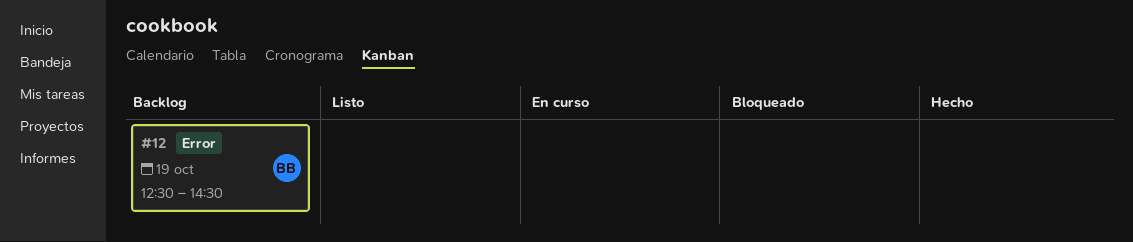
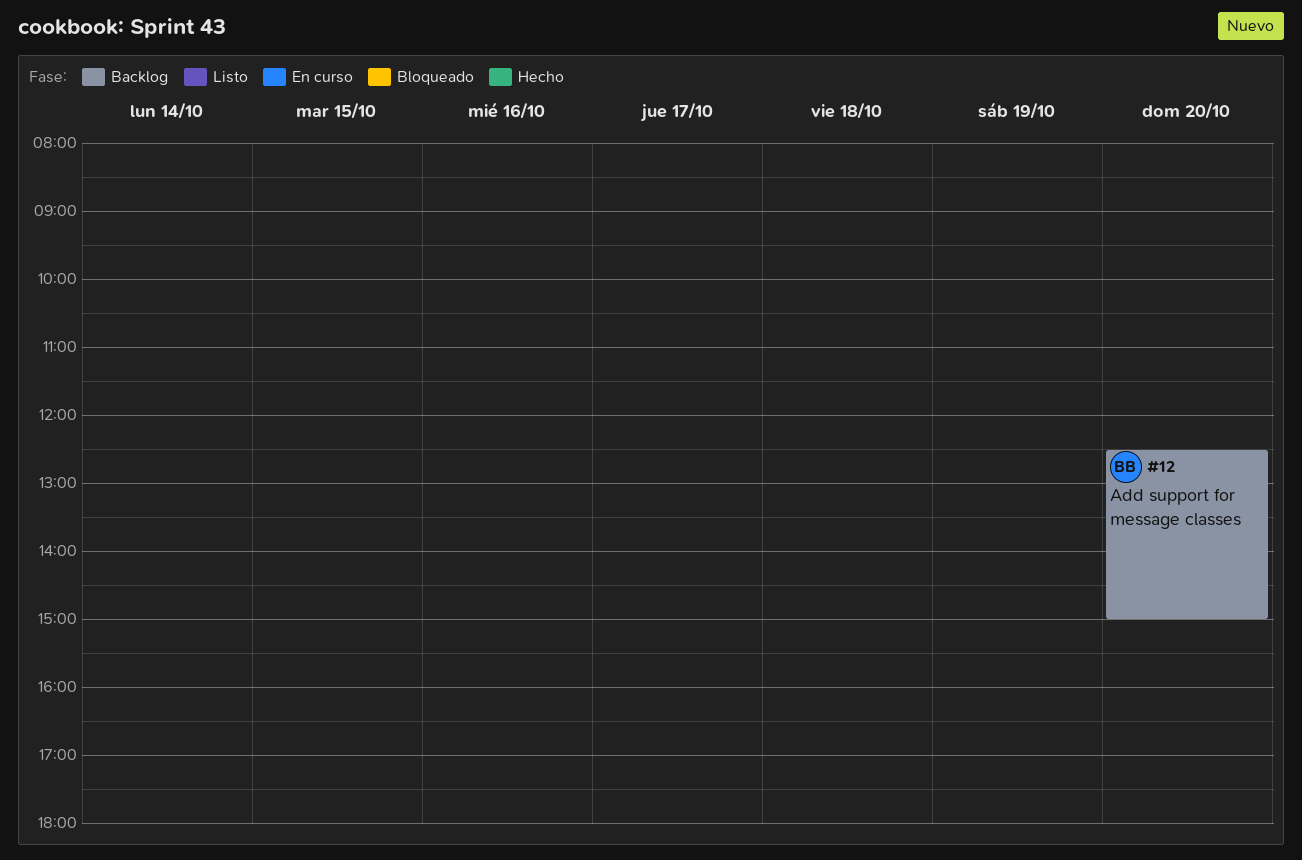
#12, day: Oct 19 -> Oct 20
#12, ends: 14:30 -> 15:00

